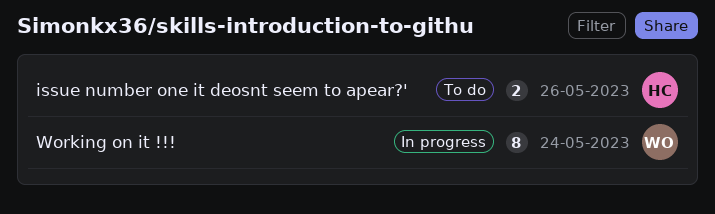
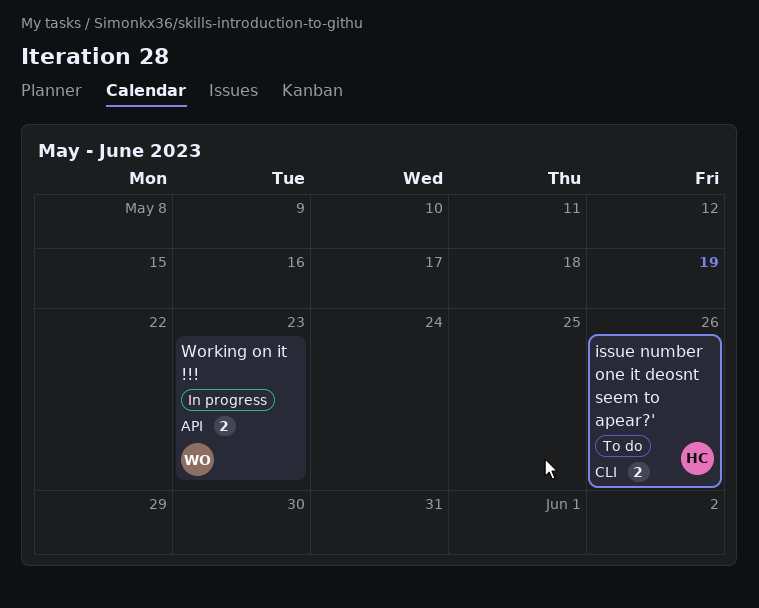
Working on it !!!, estimate: 8 -> 2
Working on it !!!, due: May 24 -> May 23

